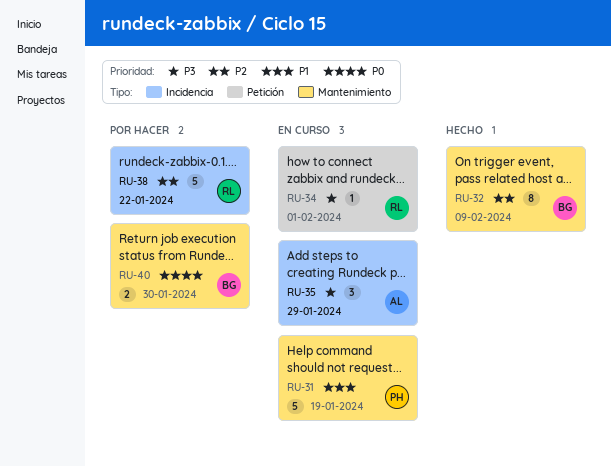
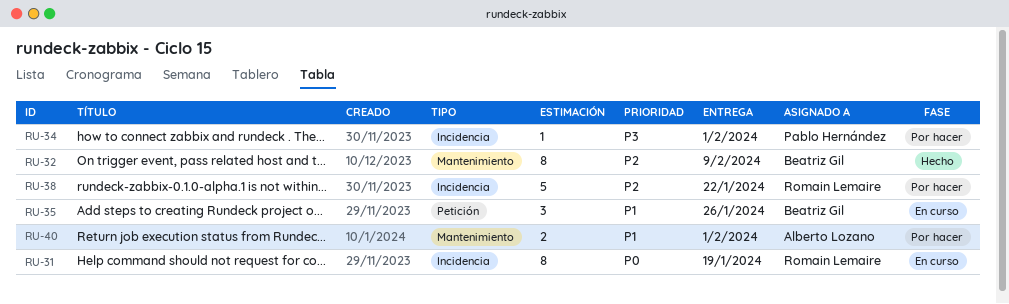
RU-31, owner: Pablo Hernández -> Romain Lemaire
RU-31, priority: P1 -> P0
RU-31, label: Mantenimiento -> Incidencia
RU-31, estimate: 5 -> 8
RU-34, status: En curso -> Por hacer
RU-34, owner: Romain Lemaire -> Pablo Hernández
RU-34, label: Petición -> Incidencia
RU-35, owner: Alberto Lozano -> Beatriz Gil
RU-35, priority: P3 -> P1
RU-35, label: Incidencia -> Petición
RU-35, due: Jan 29 -> Jan 26
RU-40, owner: Beatriz Gil -> Alberto Lozano
RU-40, priority: P0 -> P1
RU-40, due: Jan 30 -> Feb 1

